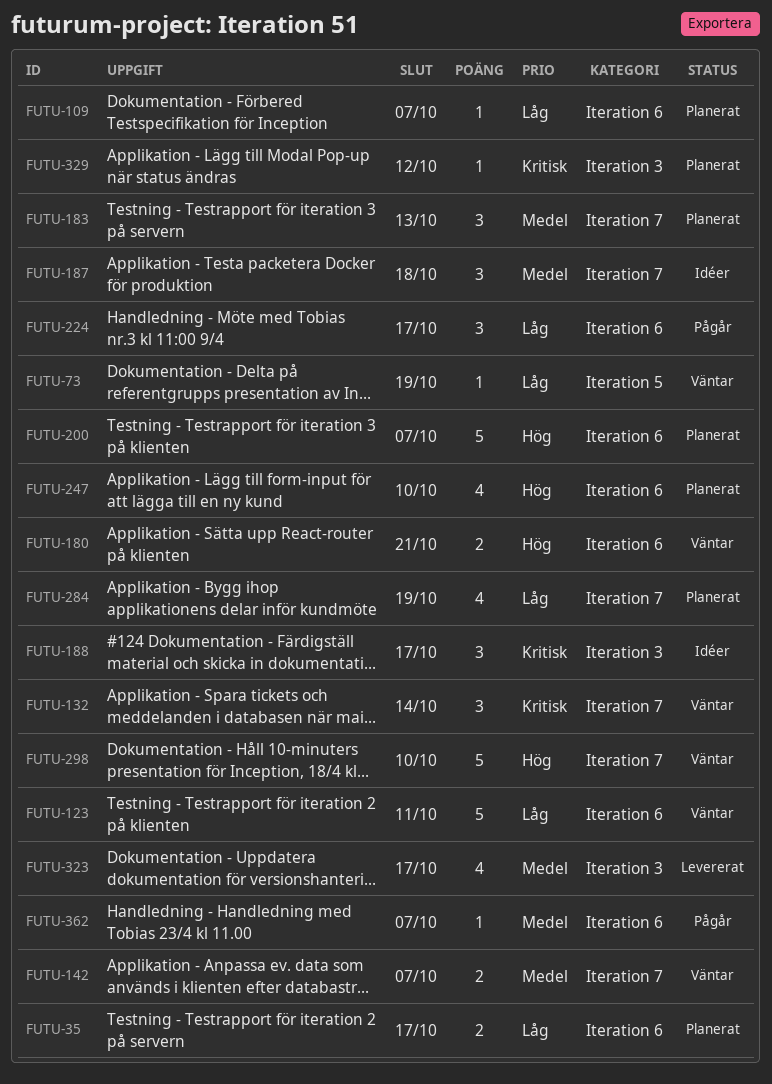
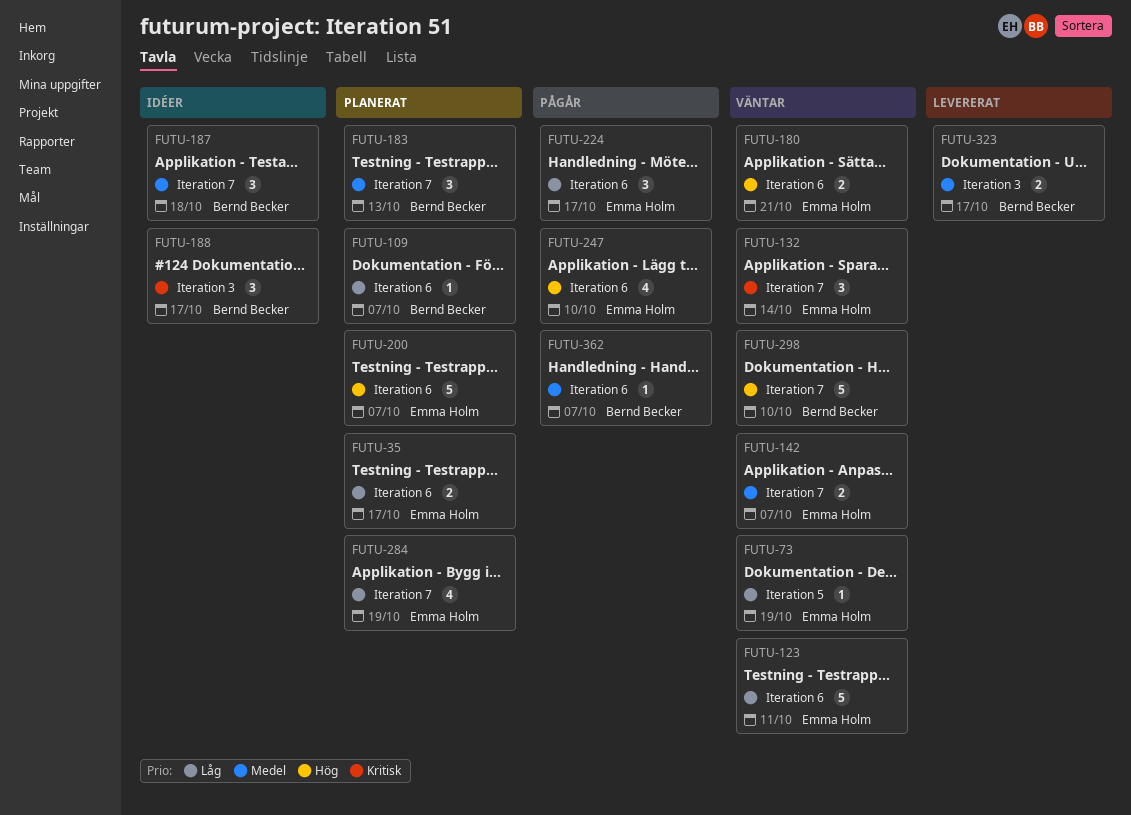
FUTU-247, status: Planerat -> Pågår
FUTU-323, estimate: 4 -> 2
FUTU-329: present -> none

